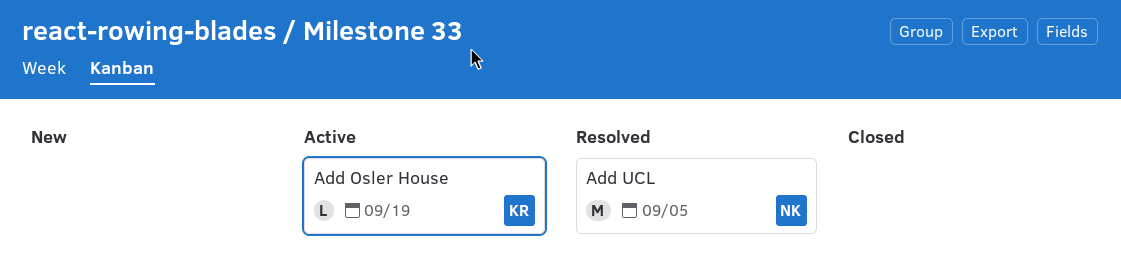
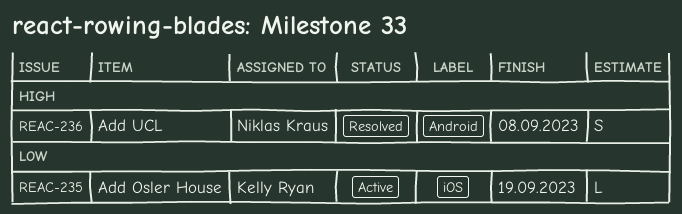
Add UCL, estimate: M -> S
Add UCL, due: Sep 5 -> Sep 8

